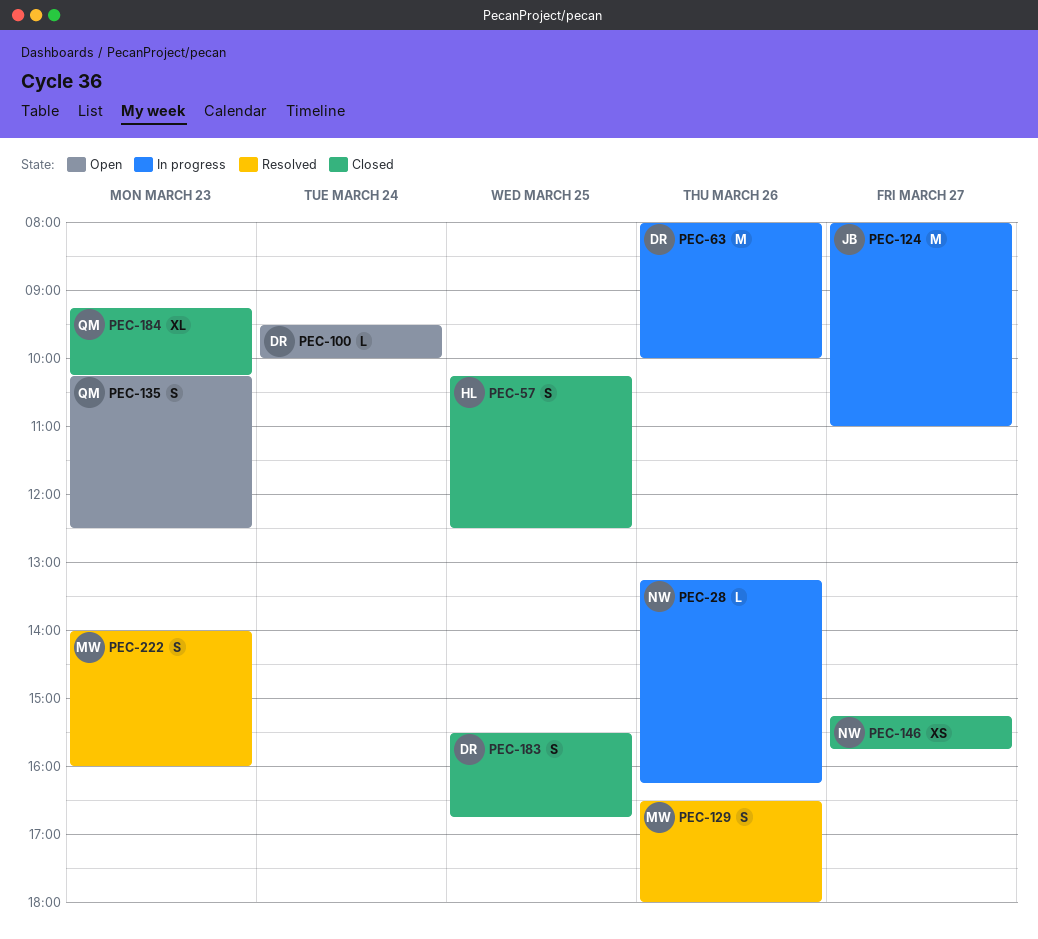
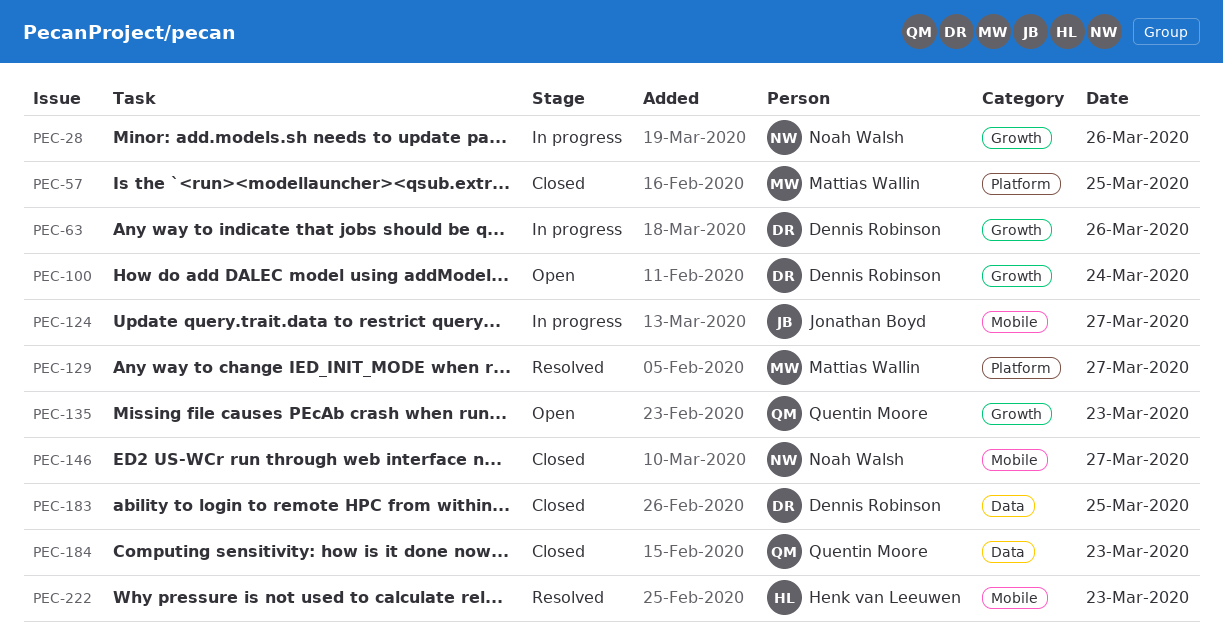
PEC-57, owner: Henk van Leeuwen -> Mattias Wallin
PEC-129, day: Mar 26 -> Mar 27
PEC-222, owner: Mattias Wallin -> Henk van Leeuwen

